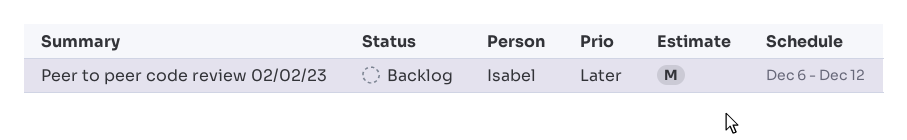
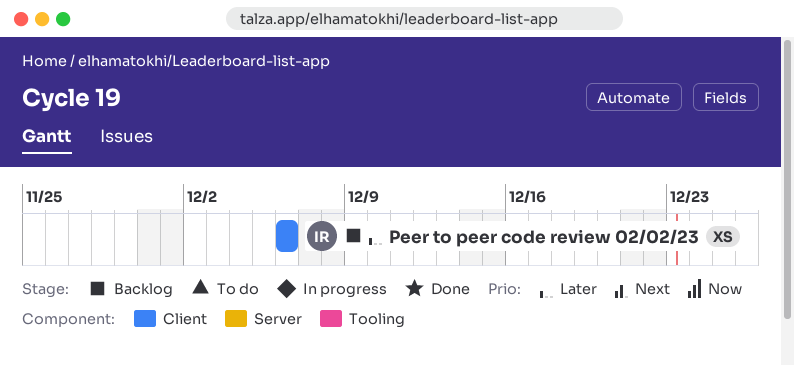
Peer to peer code review 02/02/23, estimate: M -> XS
Peer to peer code review 02/02/23, due: Dec 12 -> Dec 6

